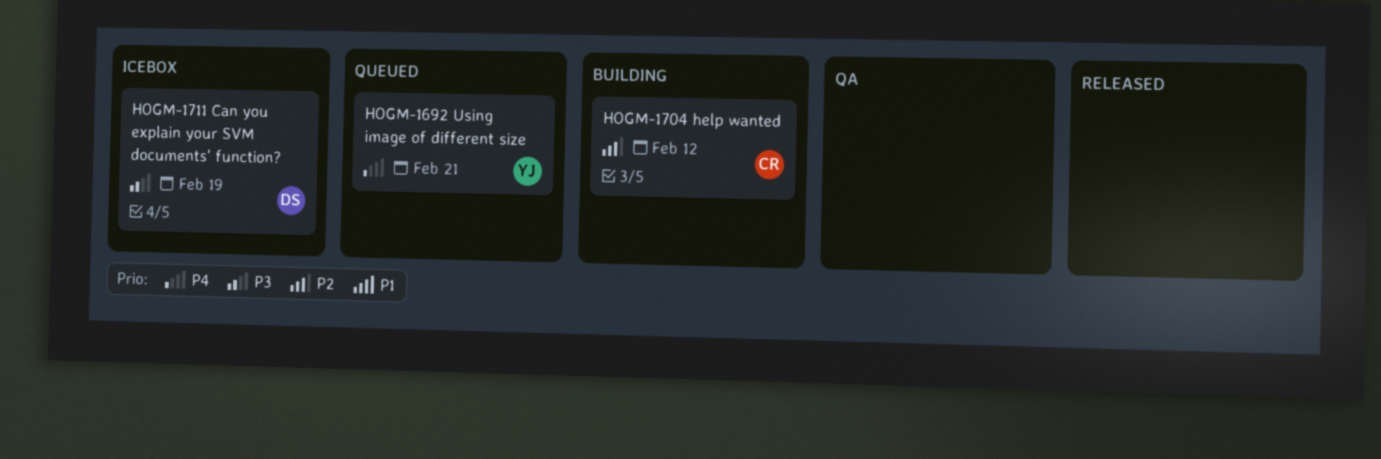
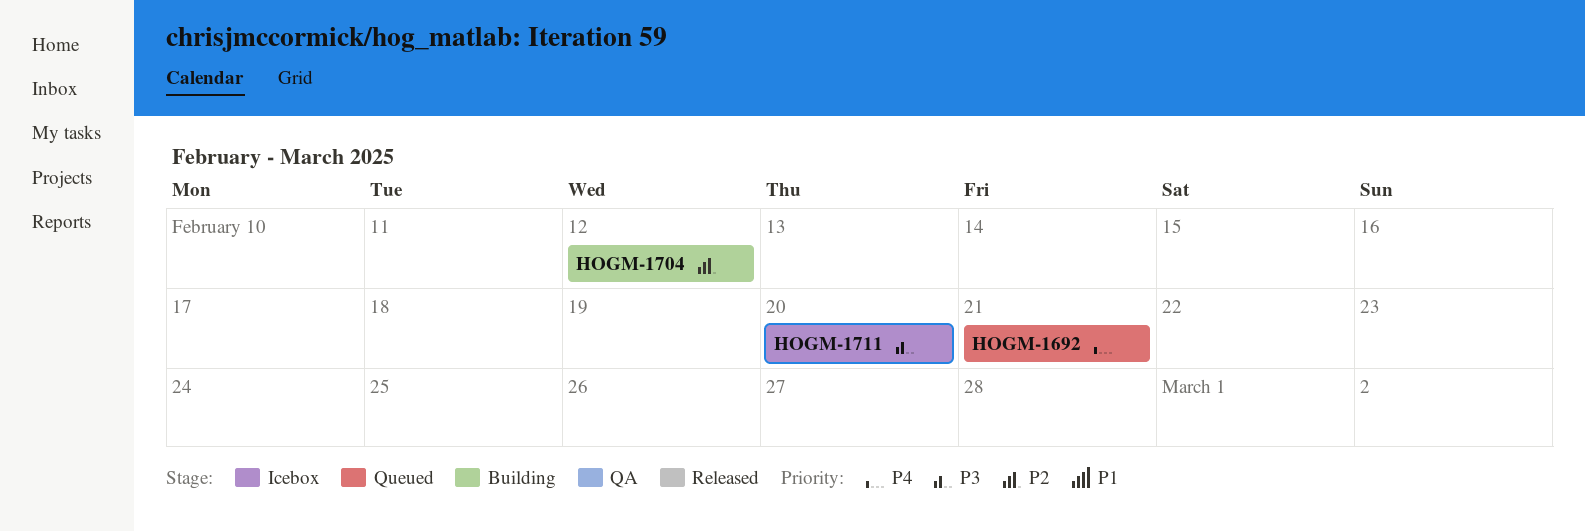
HOGM-1711, due: Feb 19 -> Feb 20

